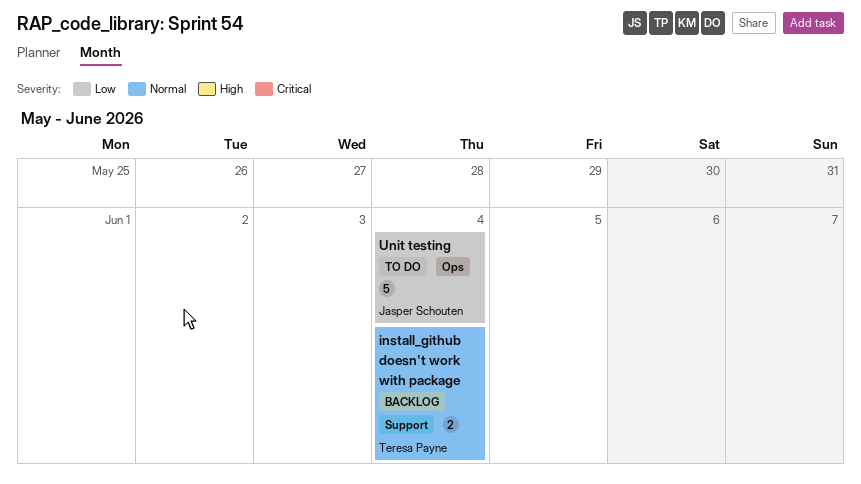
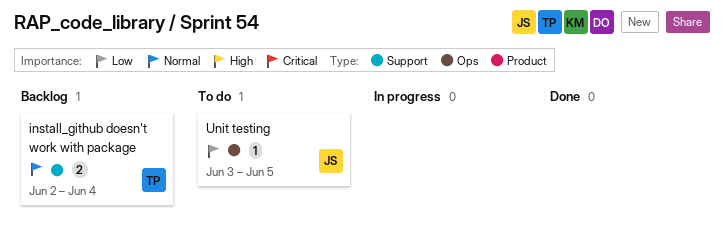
Unit testing, estimate: 5 -> 1
Unit testing, due: Jun 4 -> Jun 5

